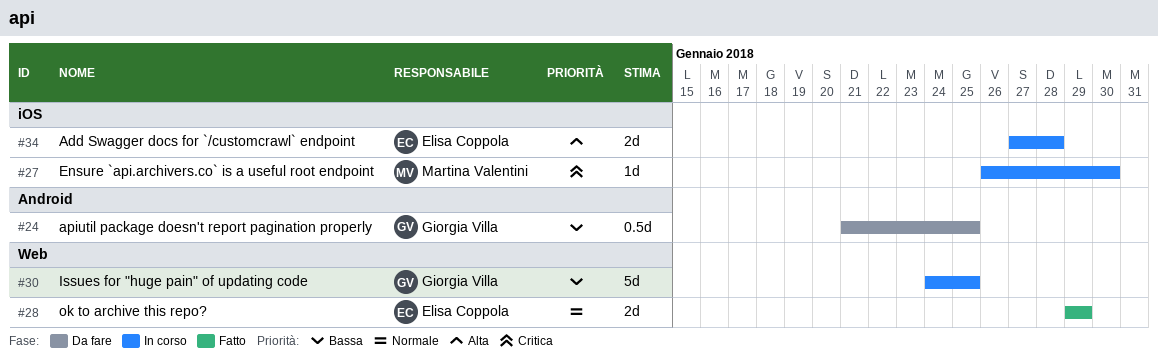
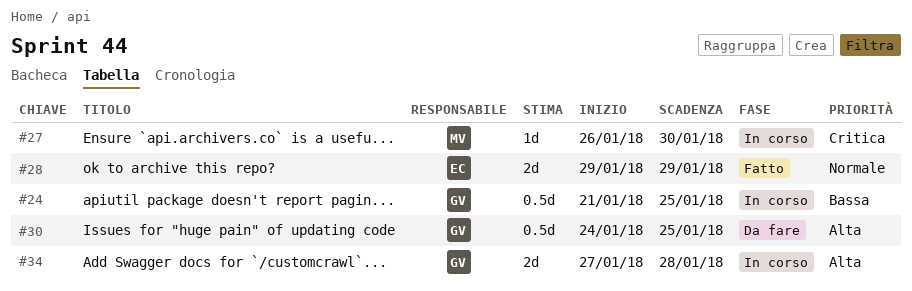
#24, status: Da fare -> In corso
#30, status: In corso -> Da fare
#30, priority: Bassa -> Alta
#30, estimate: 5d -> 0.5d
#34, owner: Elisa Coppola -> Giorgia Villa

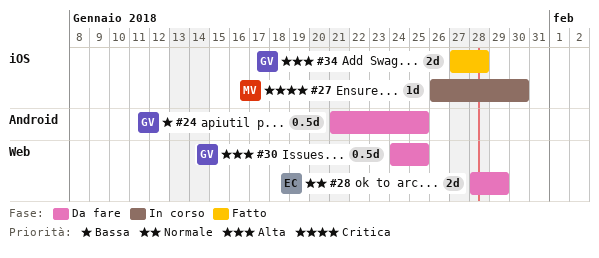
#24, status: In corso -> Da fare
#28, status: Fatto -> Da fare
#28, start: Jan 29 -> Jan 28
#34, status: In corso -> Fatto

